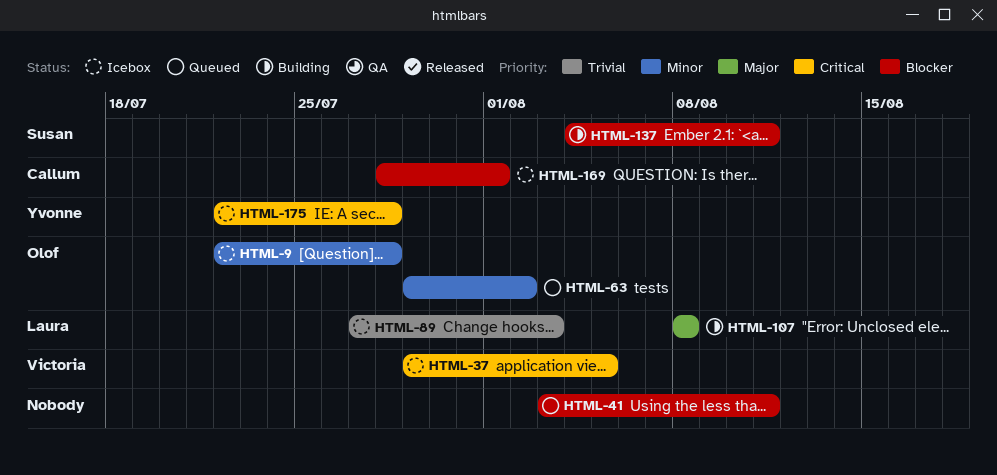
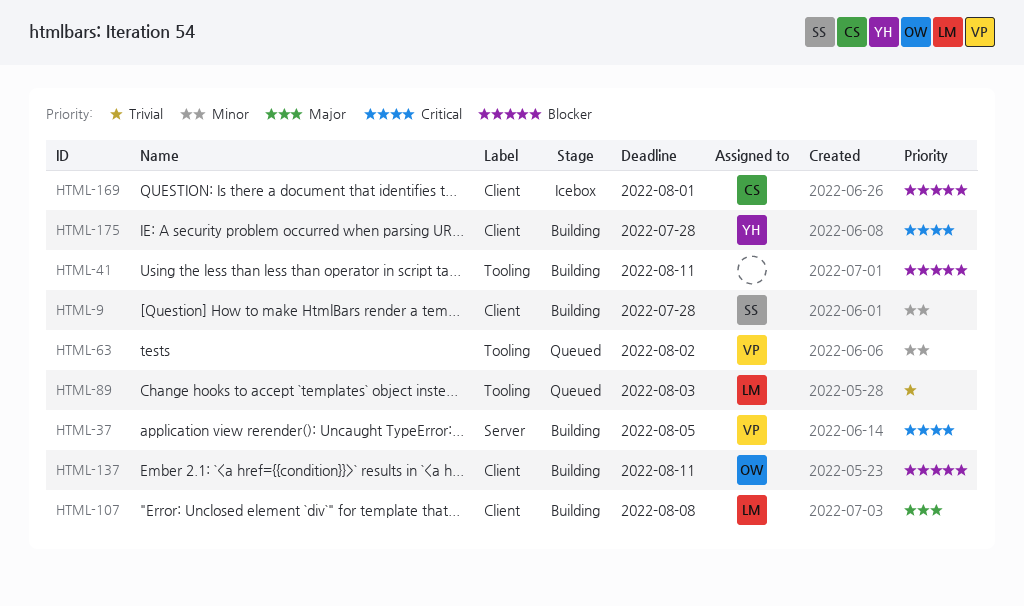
HTML-9, status: Icebox -> Building
HTML-9, owner: Olof -> Susan
HTML-37, status: Icebox -> Building
HTML-41, status: Queued -> Building
HTML-63, owner: Olof -> Victoria
HTML-89, status: Icebox -> Queued
HTML-137, owner: Susan -> Olof
HTML-175, status: Icebox -> Building

